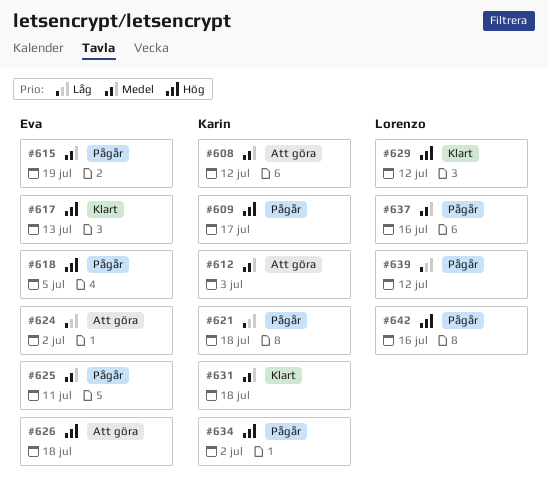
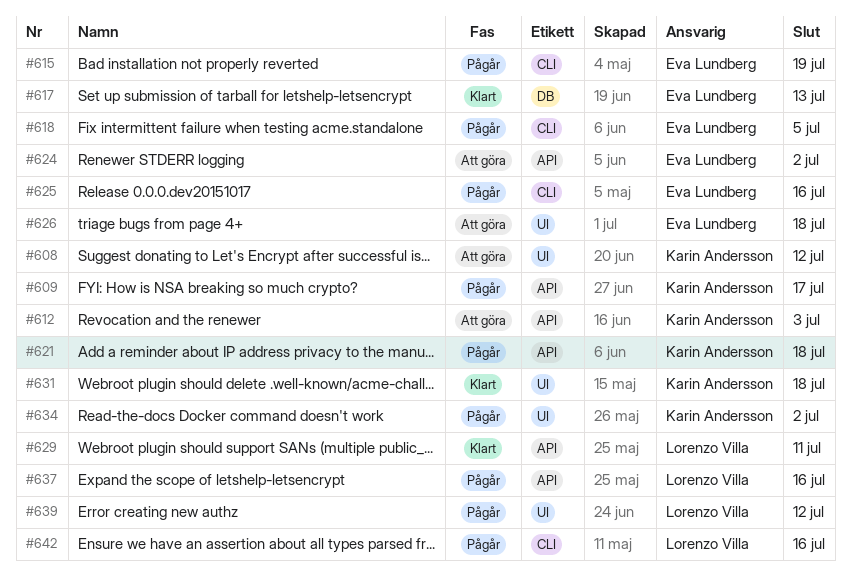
#625, due: Jul 11 -> Jul 16
#629, due: Jul 12 -> Jul 11

